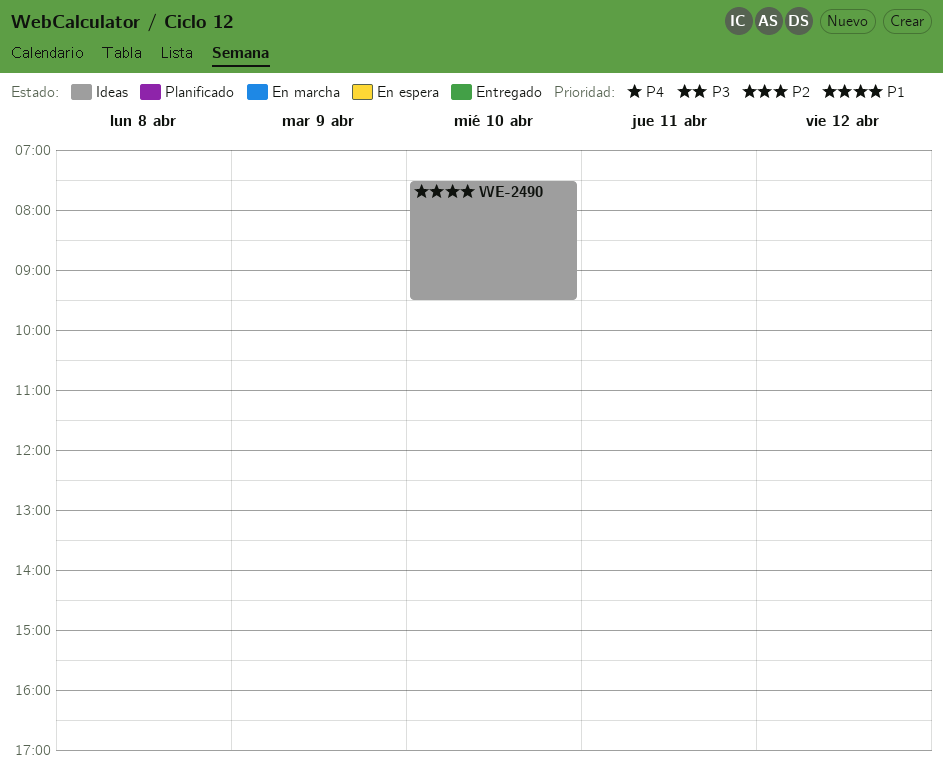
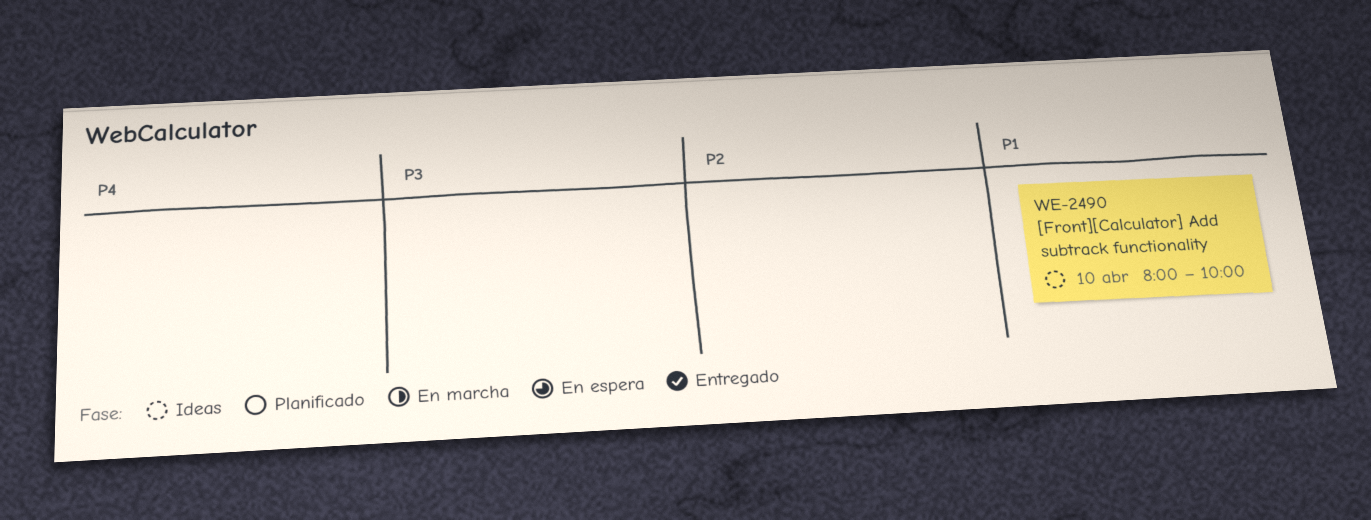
WE-2490, begins: 07:30 -> 08:00
WE-2490, ends: 09:30 -> 10:00

